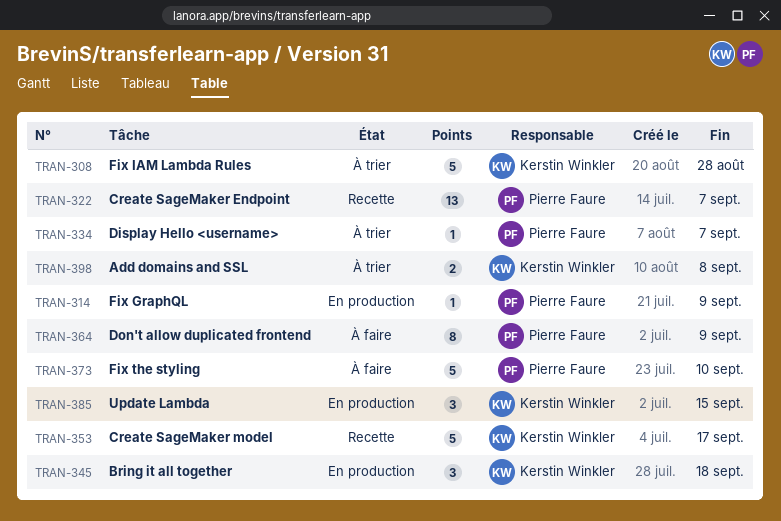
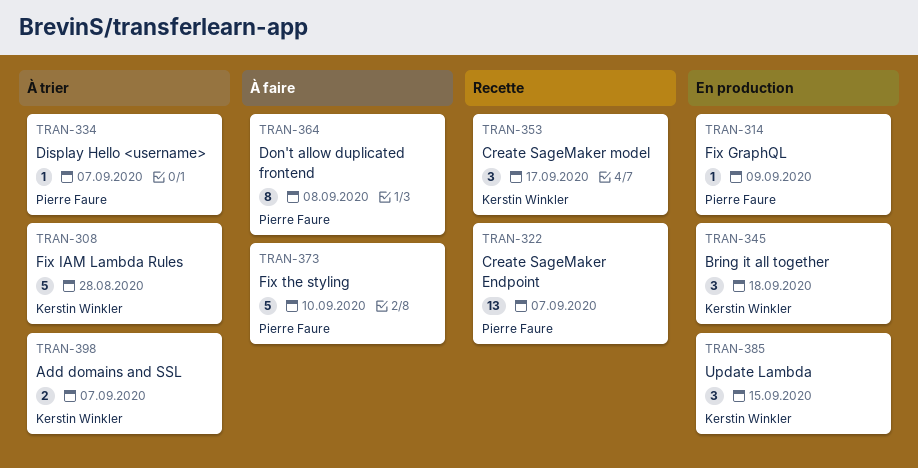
TRAN-353, estimate: 5 -> 3
TRAN-364, due: Sep 9 -> Sep 8
TRAN-398, due: Sep 8 -> Sep 7

